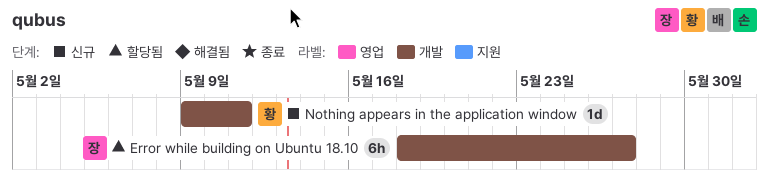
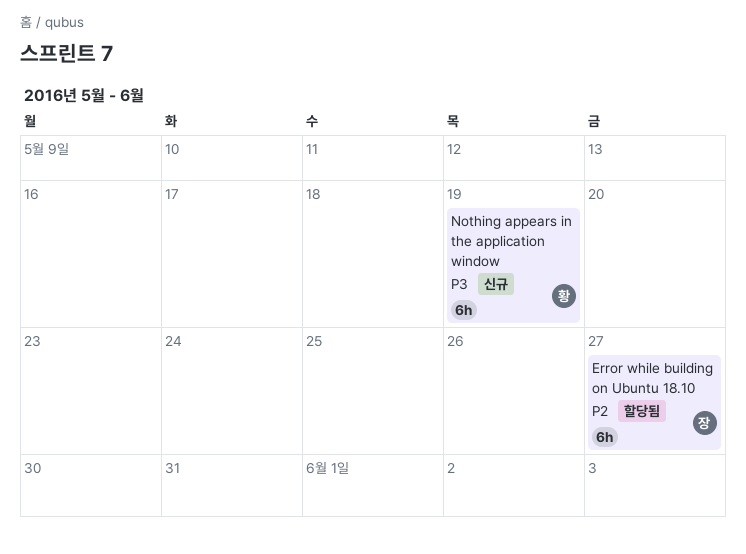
Nothing appears in the application window, estimate: 1d -> 6h
Nothing appears in the application window, due: May 11 -> May 19

